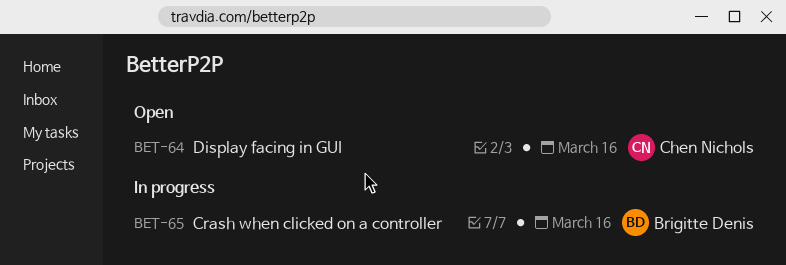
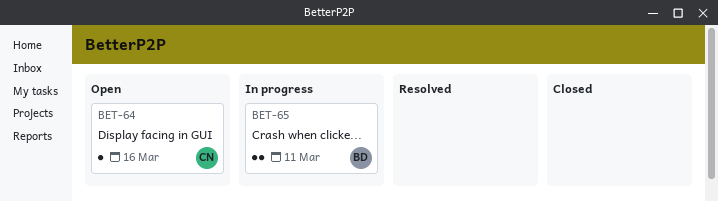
BET-65, estimate: 1 -> 2
BET-65, due: Mar 16 -> Mar 11

